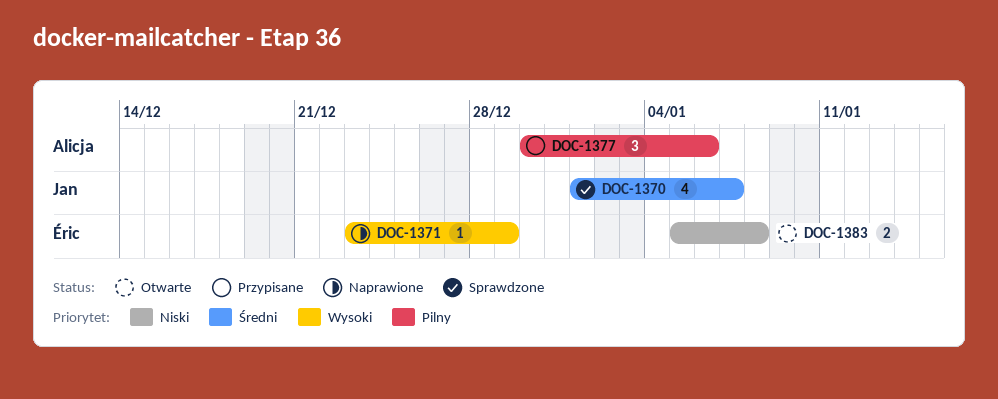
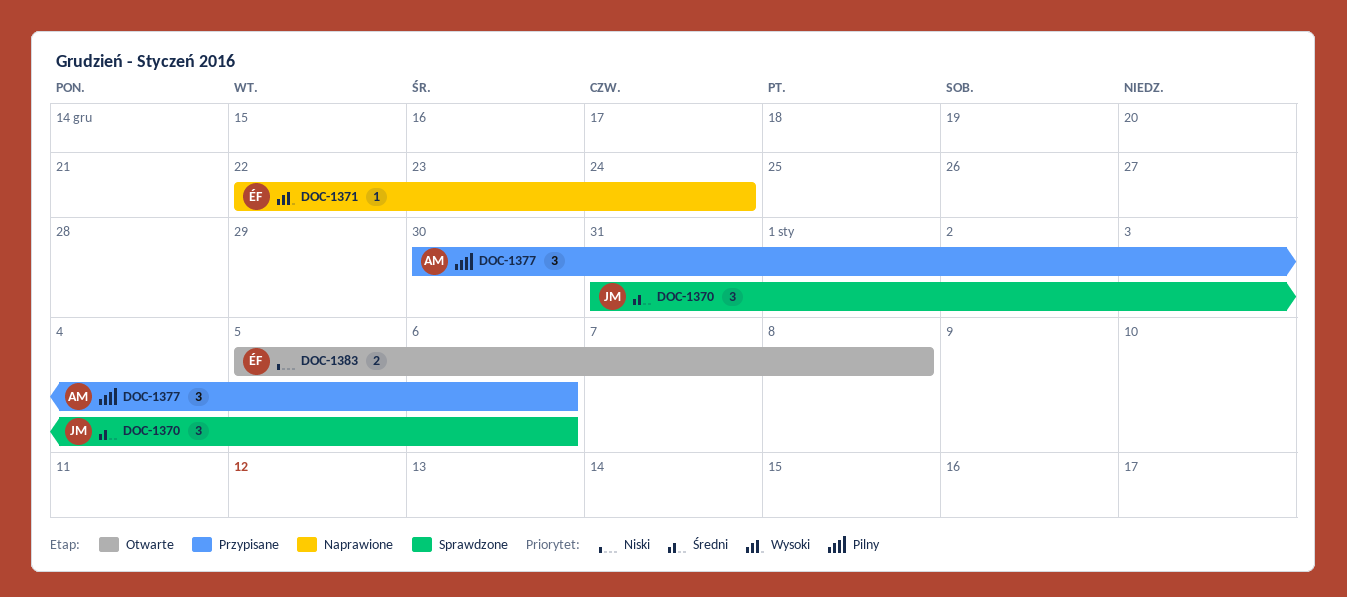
DOC-1370, estimate: 4 -> 3
DOC-1370, start: Jan 1 -> Dec 31
DOC-1370, due: Jan 7 -> Jan 6
DOC-1371, start: Dec 23 -> Dec 22
DOC-1371, due: Dec 29 -> Dec 24

